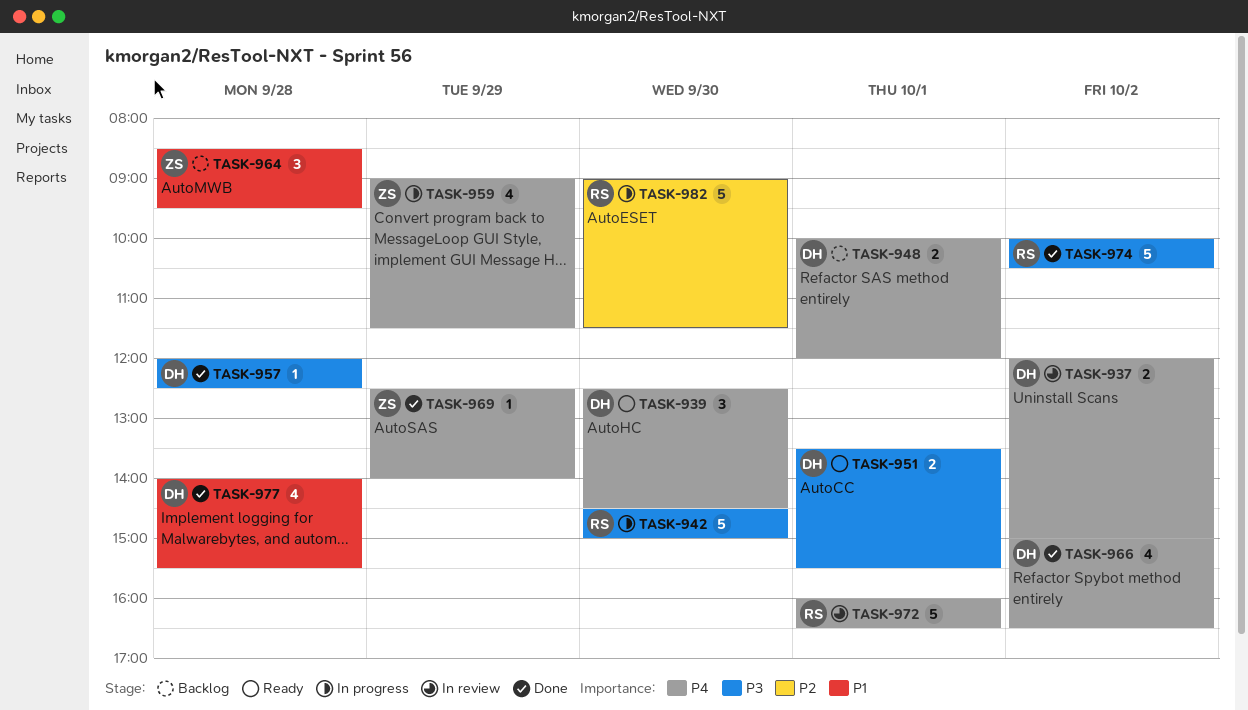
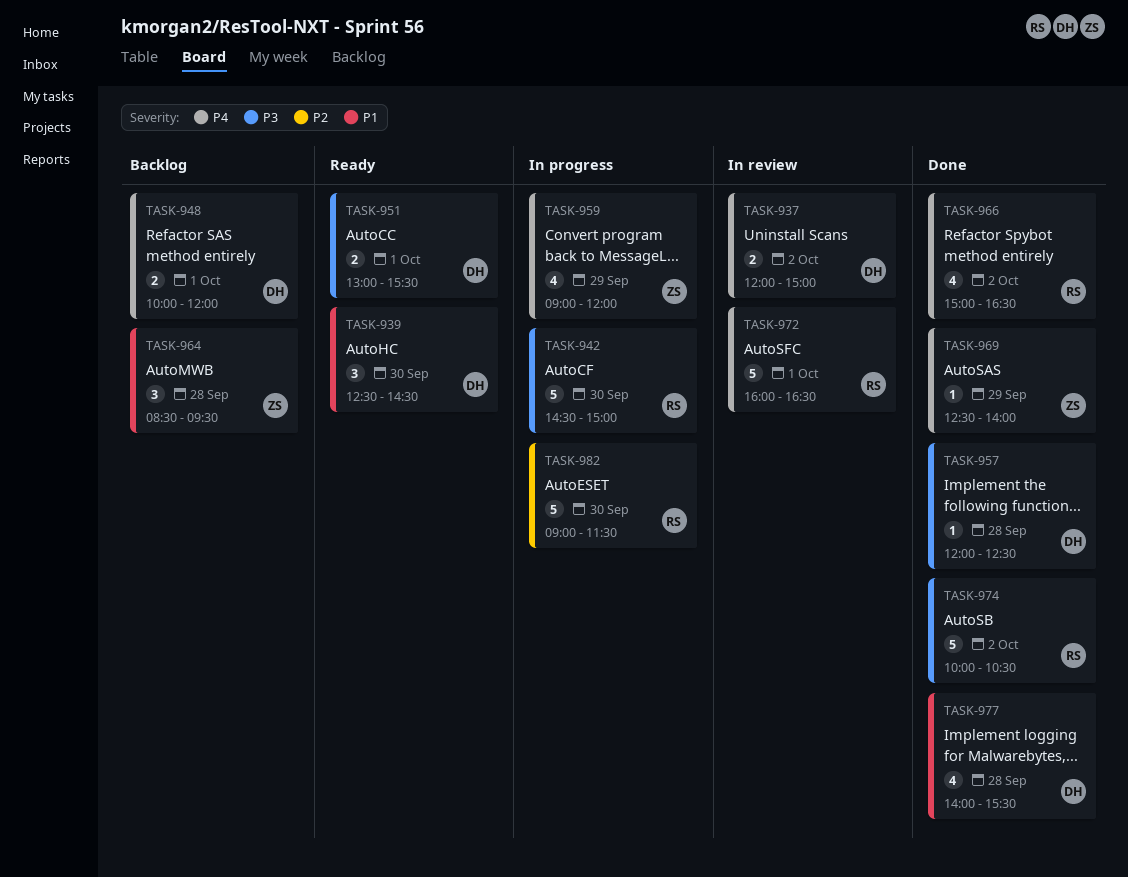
TASK-939, priority: P4 -> P1
TASK-951, begins: 13:30 -> 13:00
TASK-959, ends: 11:30 -> 12:00
TASK-966, owner: DH -> RS

